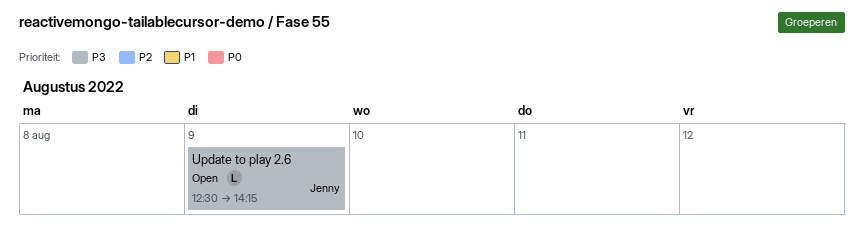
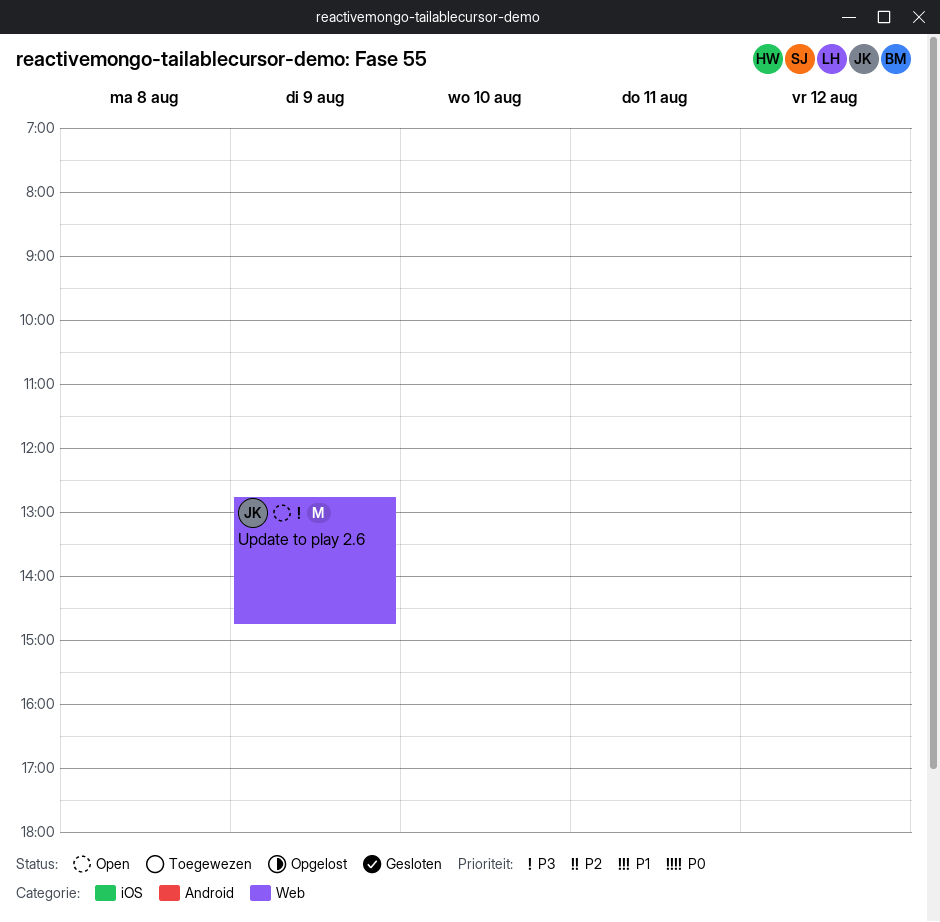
Update to play 2.6, estimate: L -> M
Update to play 2.6, begins: 12:30 -> 12:45
Update to play 2.6, ends: 14:15 -> 14:45

